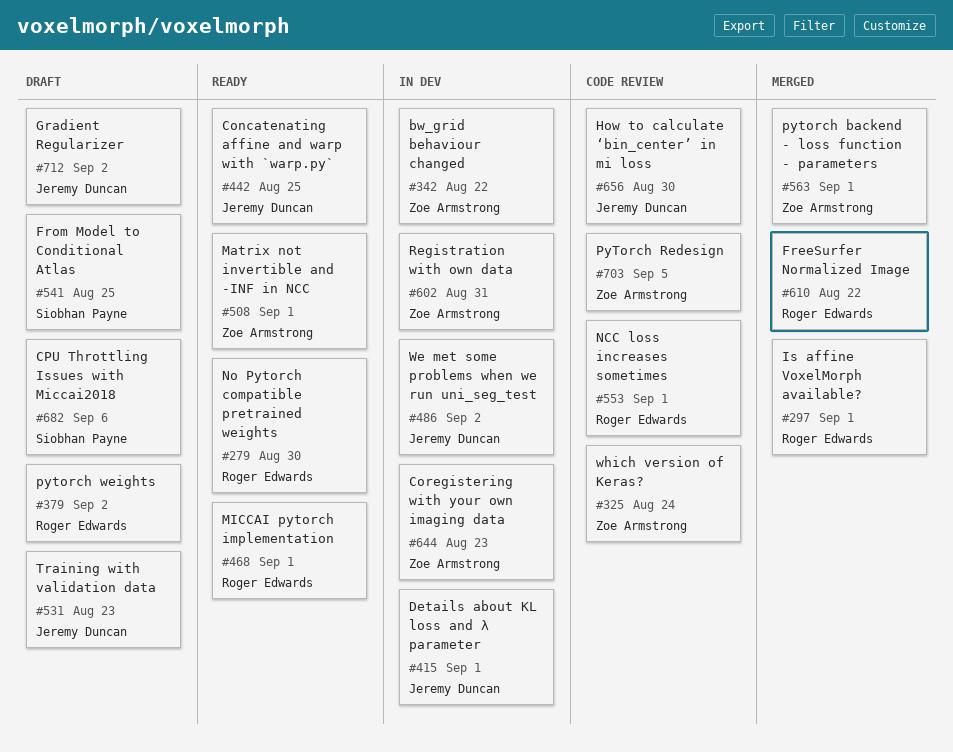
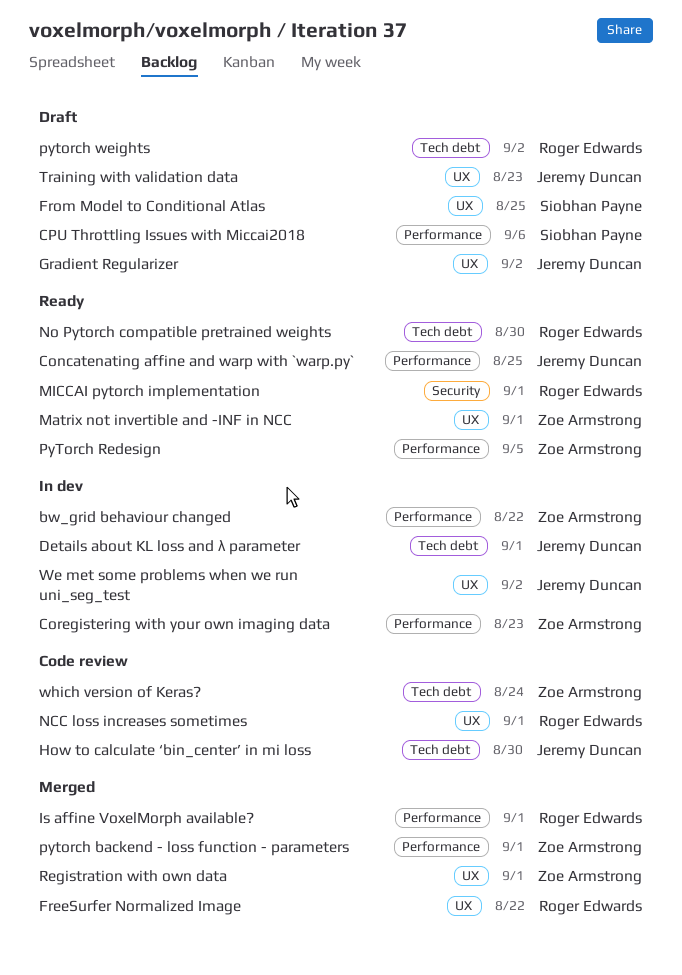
PyTorch Redesign, status: Code review -> Ready
Registration with own data, status: In dev -> Merged
Registration with own data, due: Aug 31 -> Sep 1

